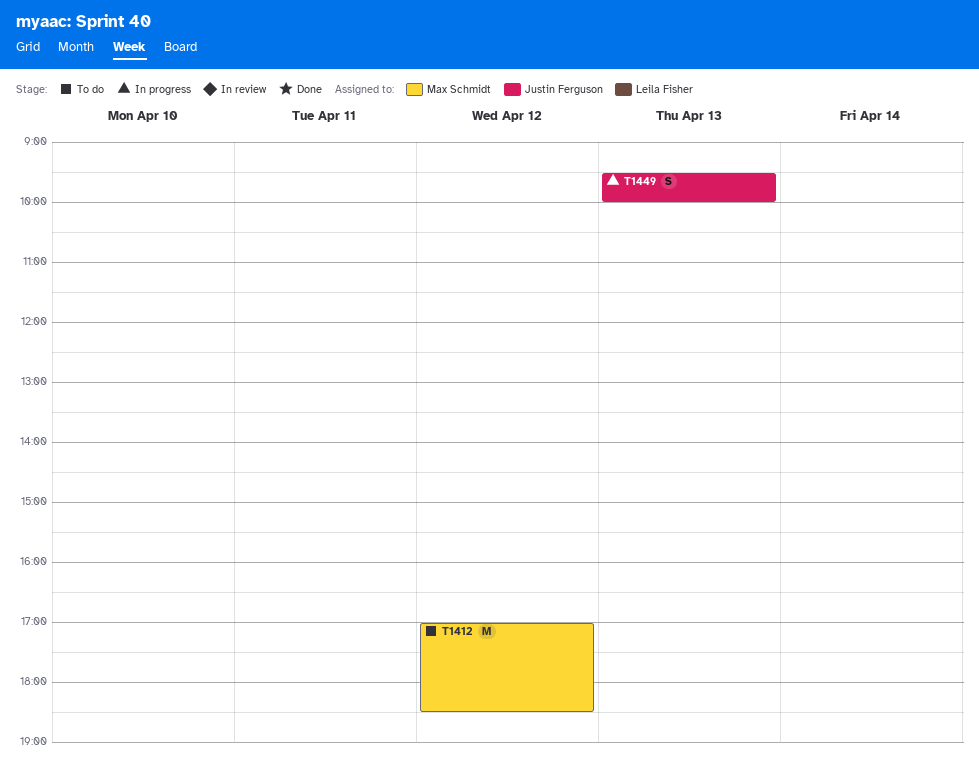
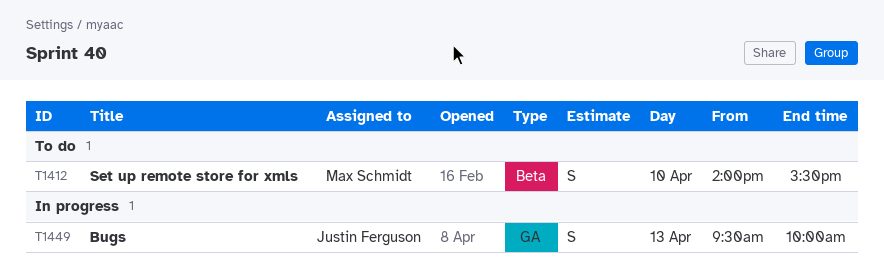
T1412, estimate: M -> S
T1412, day: Apr 12 -> Apr 10
T1412, begins: 17:00 -> 14:00
T1412, ends: 18:30 -> 15:30

